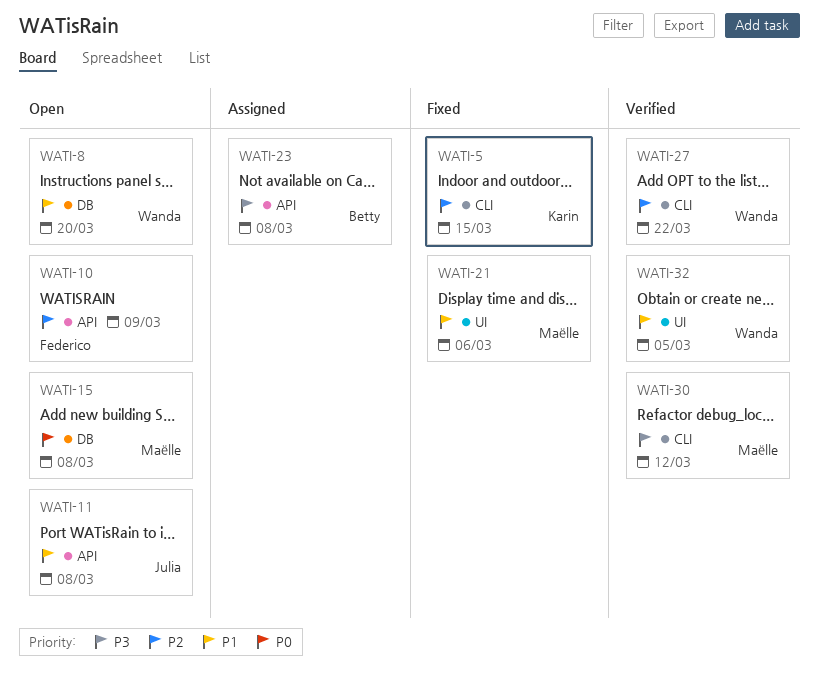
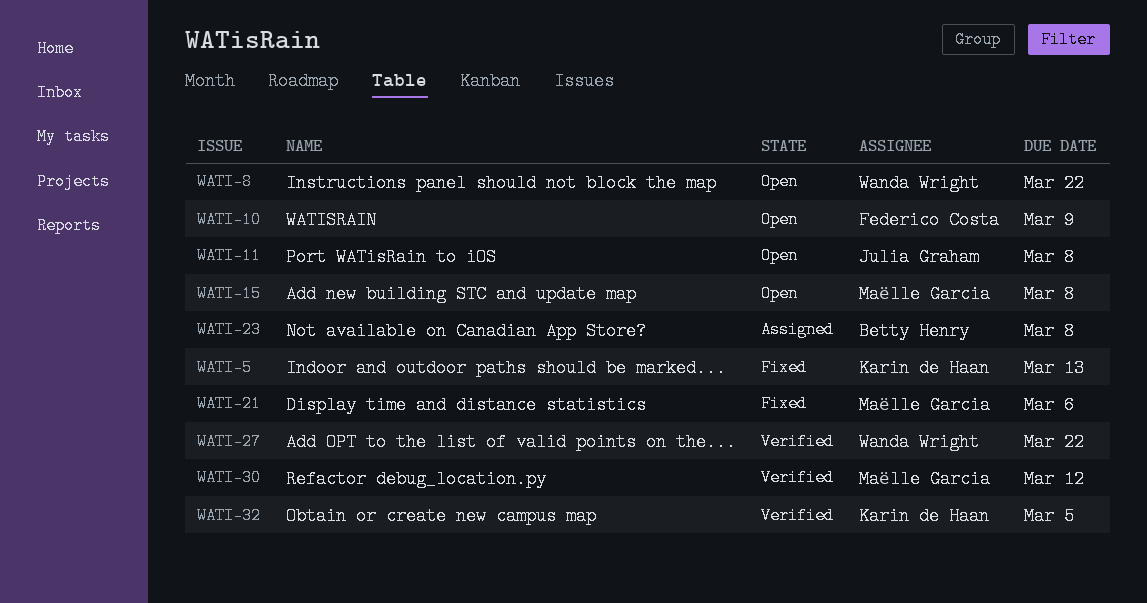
WATI-5, due: Mar 15 -> Mar 13
WATI-8, due: Mar 20 -> Mar 22
WATI-32, owner: Wanda Wright -> Karin de Haan

